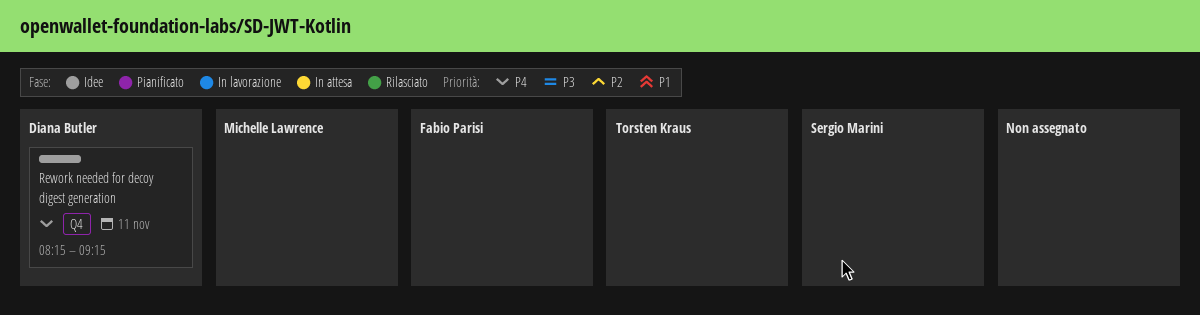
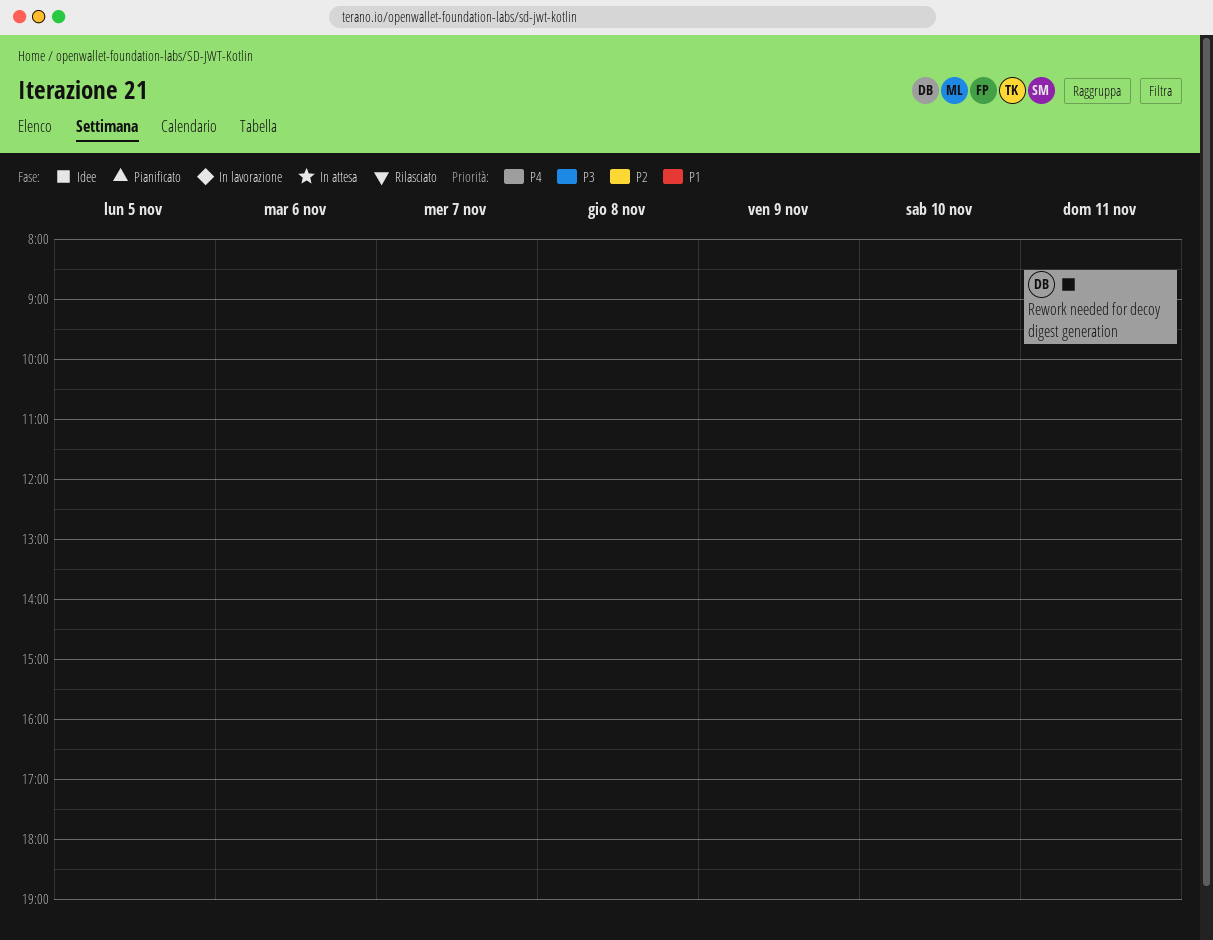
Rework needed for decoy digest generation, begins: 08:15 -> 08:30
Rework needed for decoy digest generation, ends: 09:15 -> 09:45

